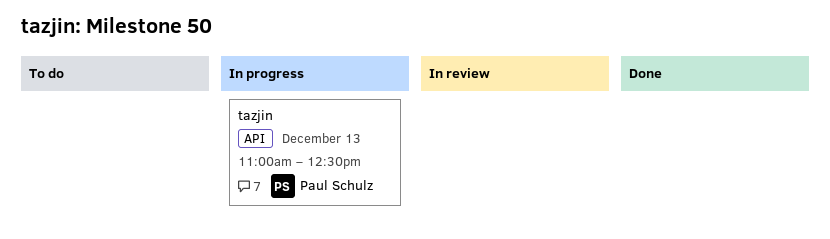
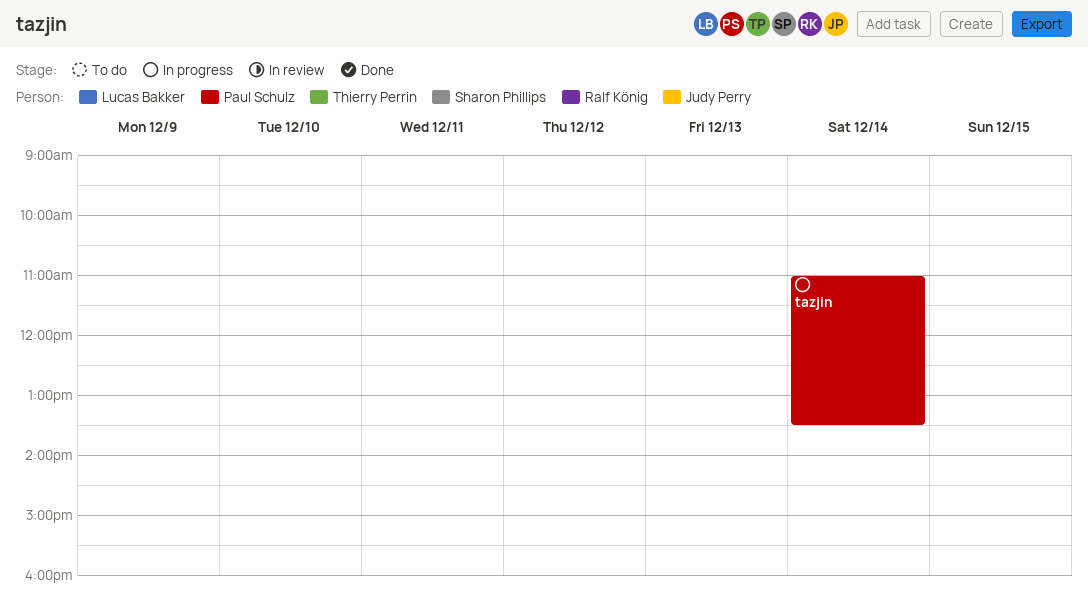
tazjin, day: Dec 13 -> Dec 14
tazjin, ends: 12:30 -> 13:30

